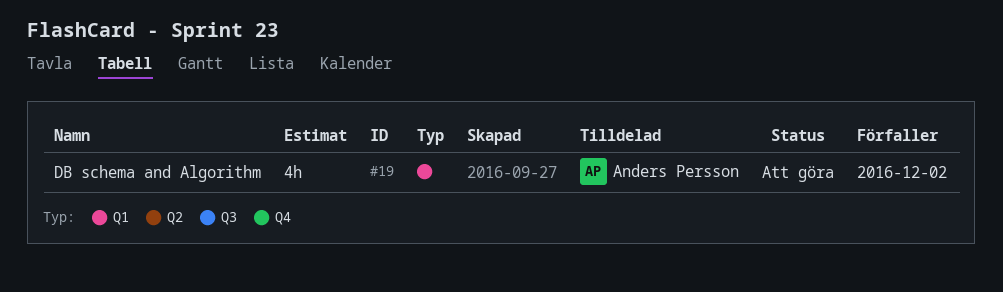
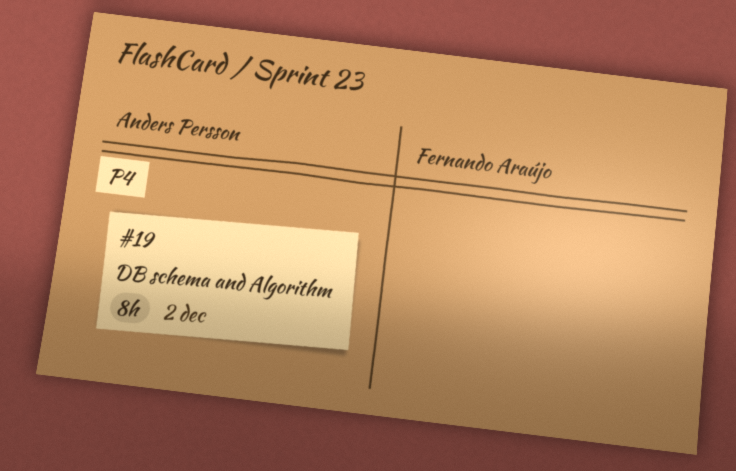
#19, estimate: 4h -> 8h

